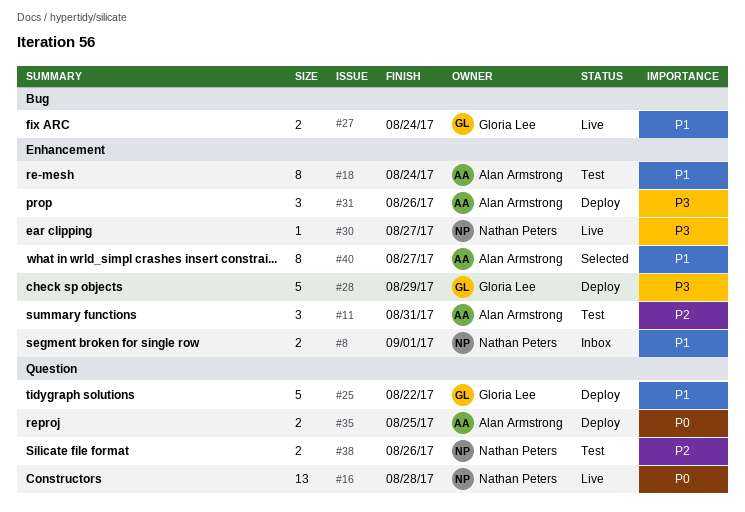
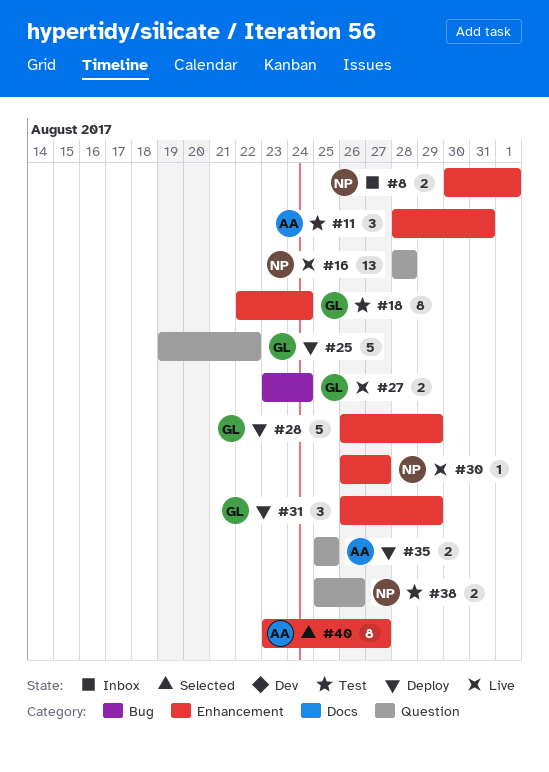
#18, owner: Alan Armstrong -> Gloria Lee
#31, owner: Alan Armstrong -> Gloria Lee
#31, due: Aug 26 -> Aug 29

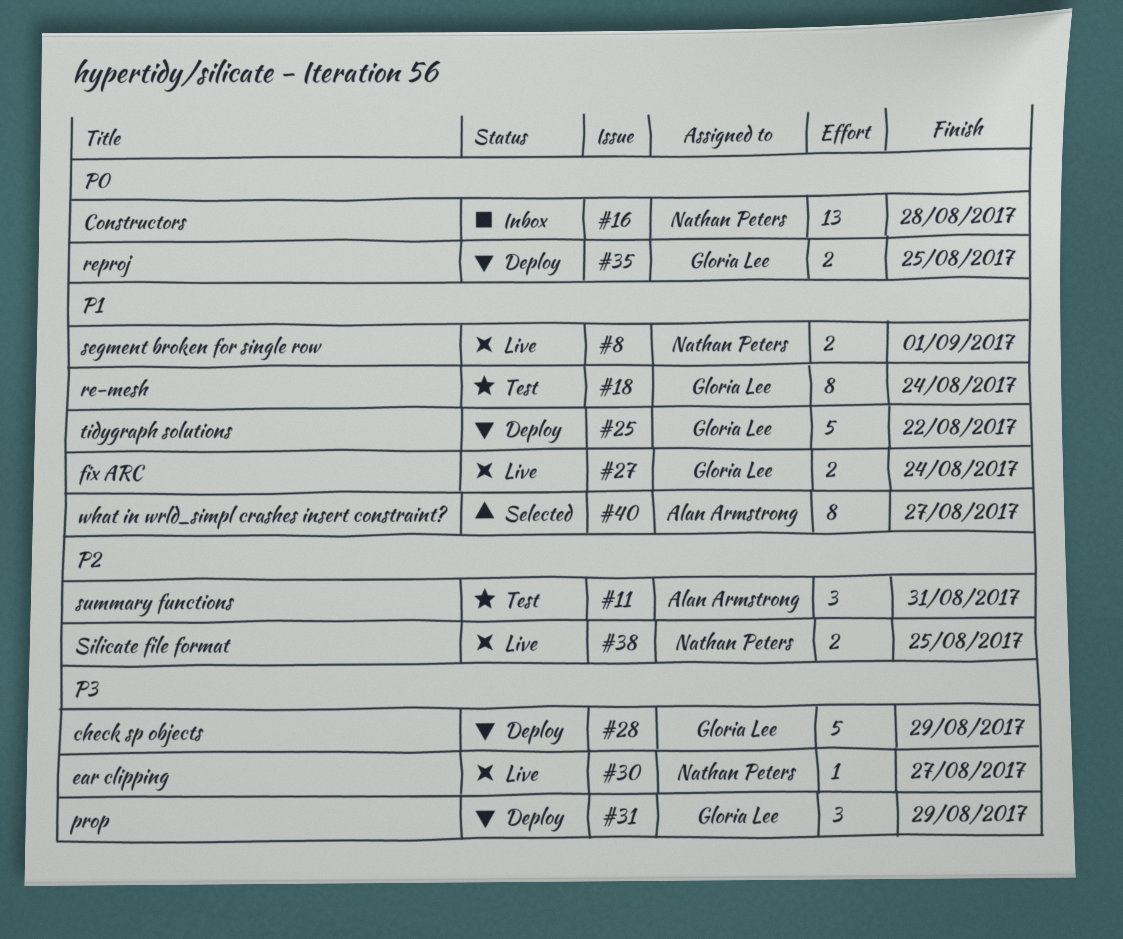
#8, status: Inbox -> Live
#16, status: Live -> Inbox
#35, owner: Alan Armstrong -> Gloria Lee
#38, status: Test -> Live
#38, due: Aug 26 -> Aug 25

